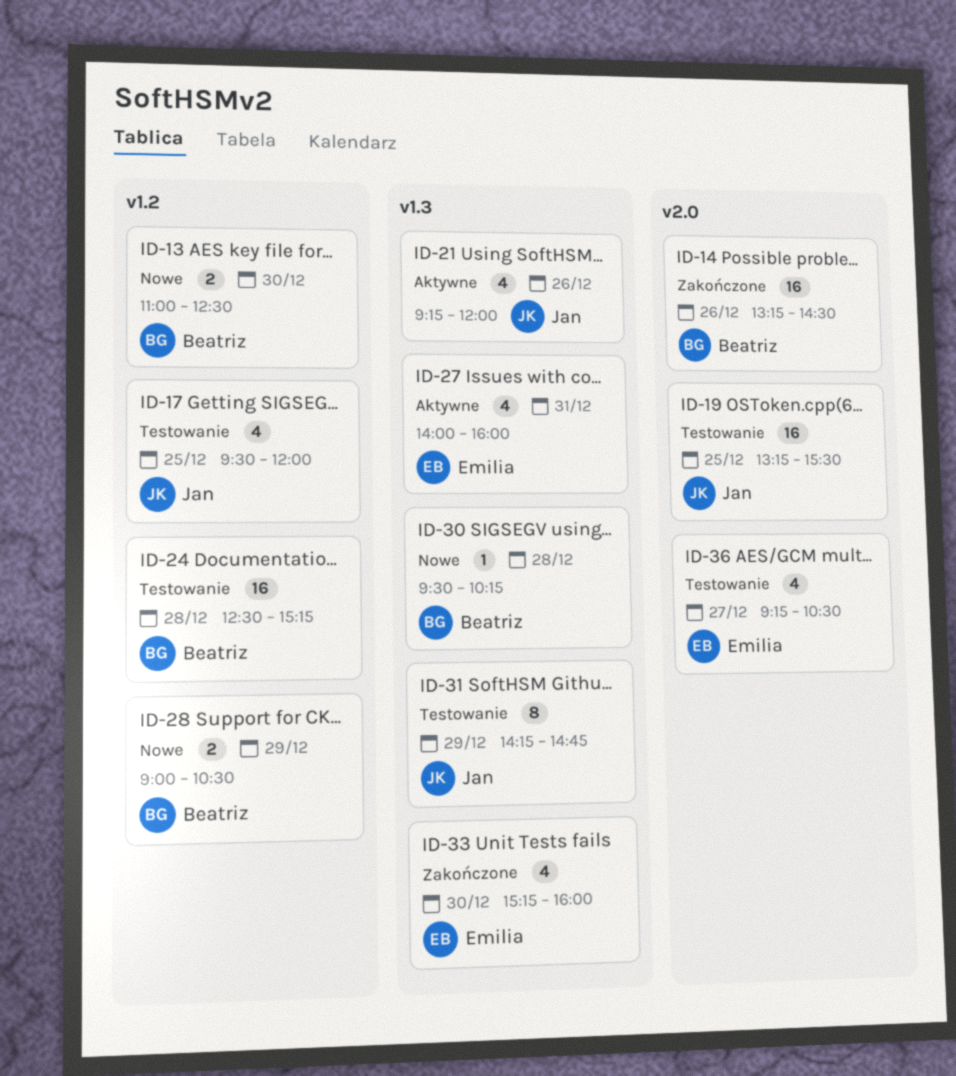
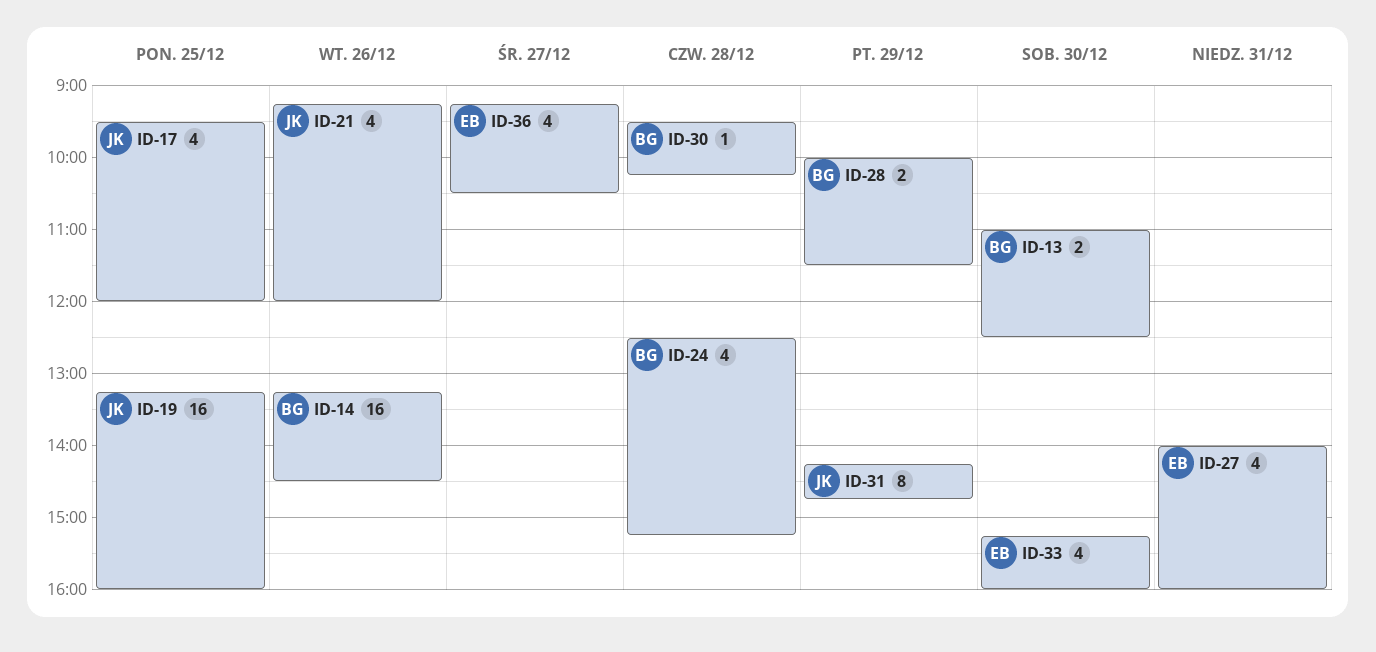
ID-19, ends: 15:30 -> 16:00
ID-24, estimate: 16 -> 4
ID-28, begins: 09:00 -> 10:00
ID-28, ends: 10:30 -> 11:30

